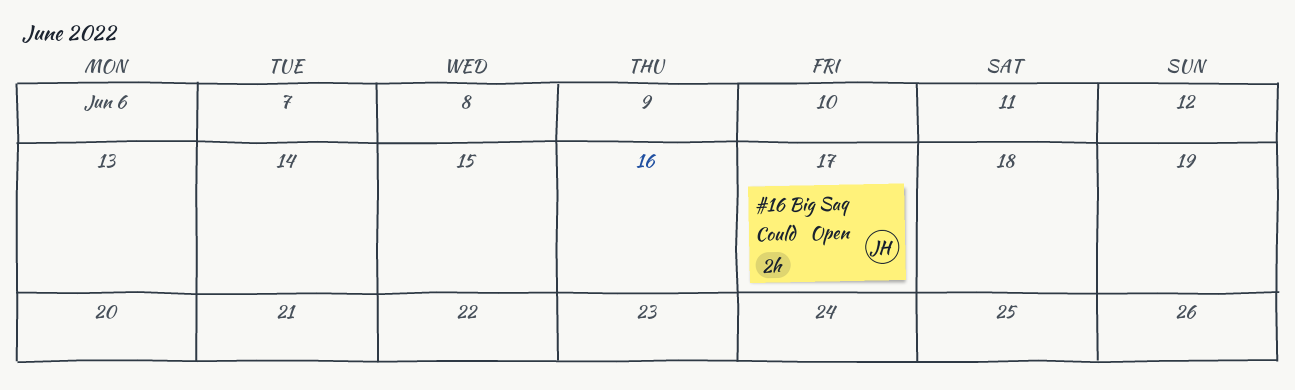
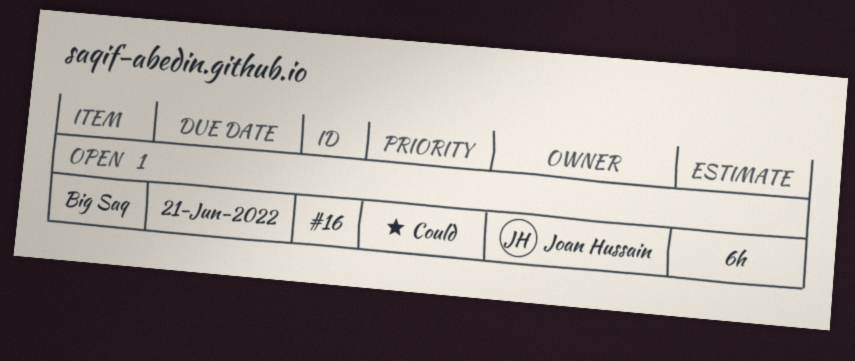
#16, estimate: 2h -> 6h
#16, due: Jun 17 -> Jun 21

